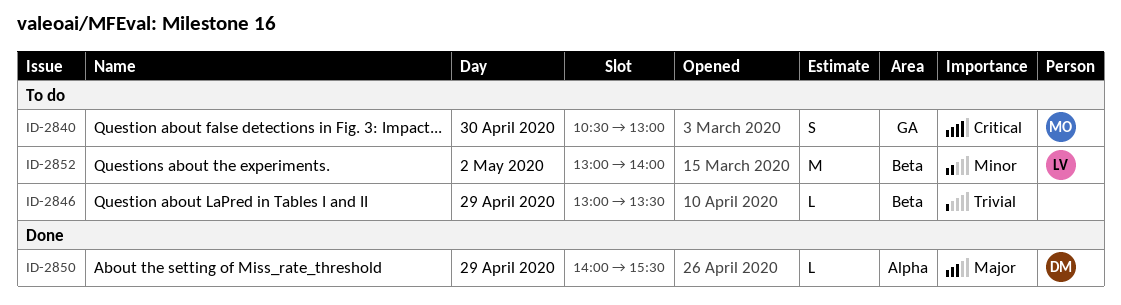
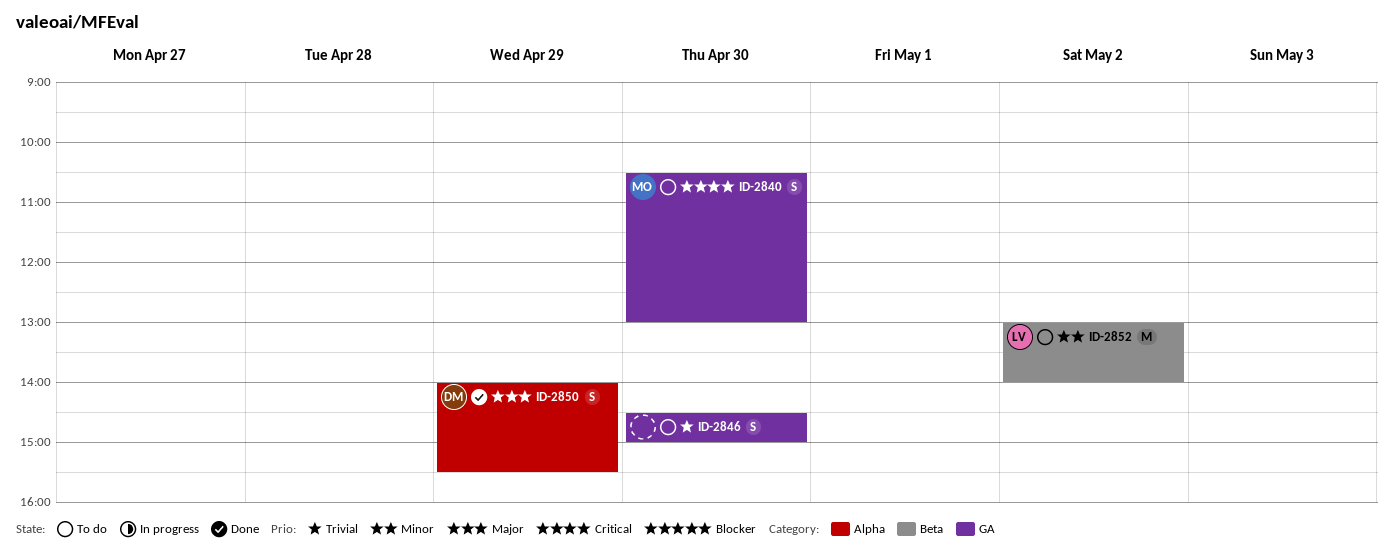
ID-2846, label: Beta -> GA
ID-2846, estimate: L -> S
ID-2846, day: Apr 29 -> Apr 30
ID-2846, begins: 13:00 -> 14:30
ID-2846, ends: 13:30 -> 15:00
ID-2850, estimate: L -> S

